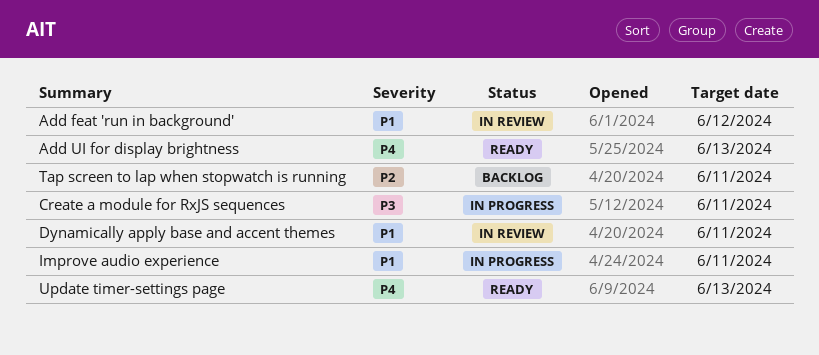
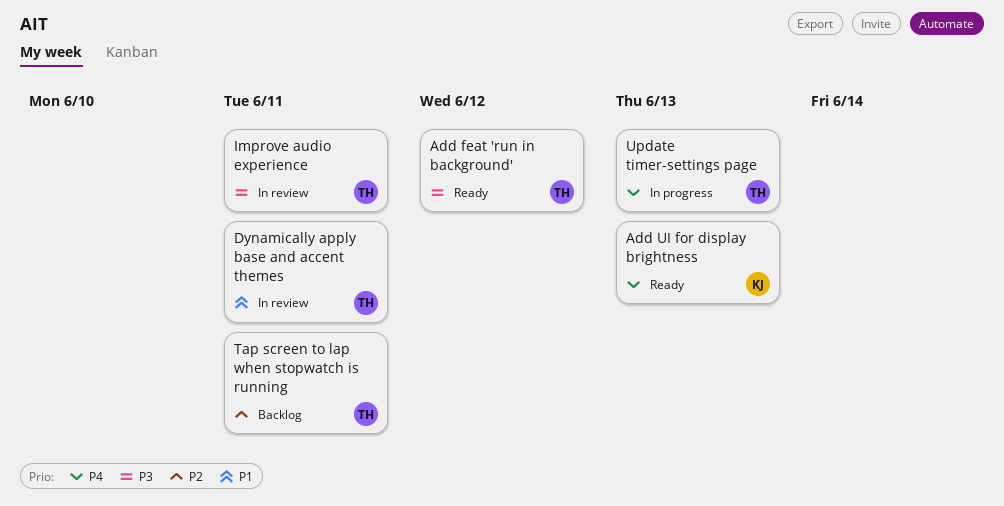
Add feat 'run in background', status: In review -> Ready
Add feat 'run in background', priority: P1 -> P3
Create a module for RxJS sequences: present -> none
Improve audio experience, status: In progress -> In review
Improve audio experience, priority: P1 -> P3
Update timer-settings page, status: Ready -> In progress

